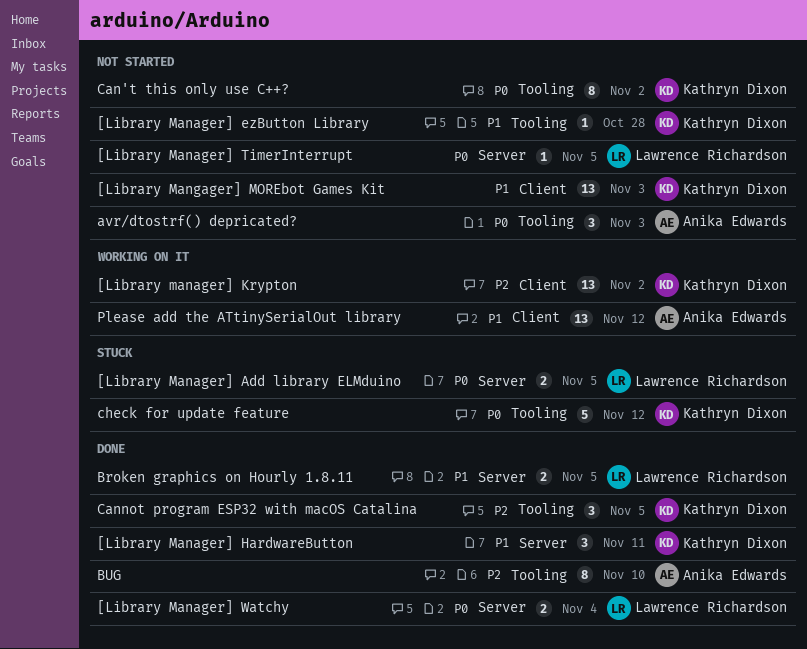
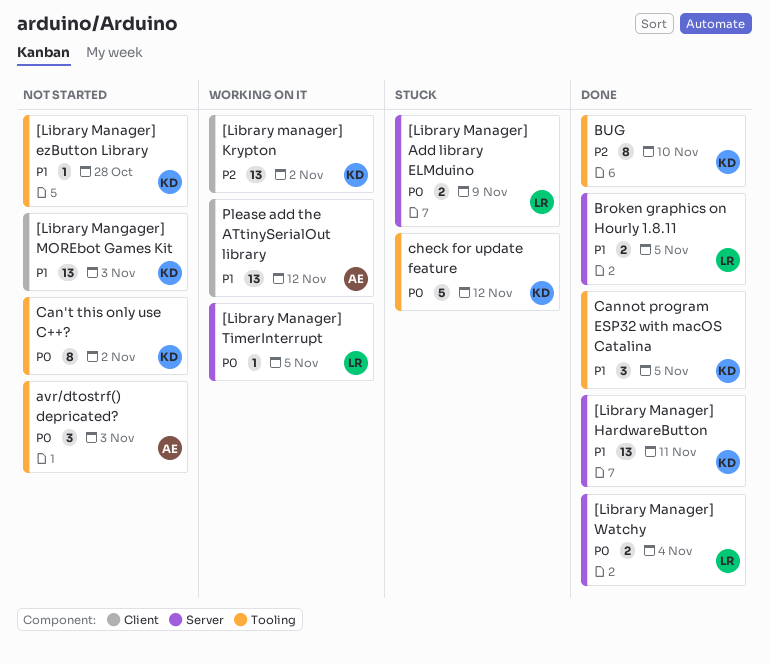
[Library Manager] Add library ELMduino, due: Nov 5 -> Nov 9
[Library Manager] HardwareButton, estimate: 3 -> 13
[Library Manager] TimerInterrupt, status: Not started -> Working on it
BUG, owner: Anika Edwards -> Kathryn Dixon
Cannot program ESP32 with macOS Catalina, priority: P2 -> P1

